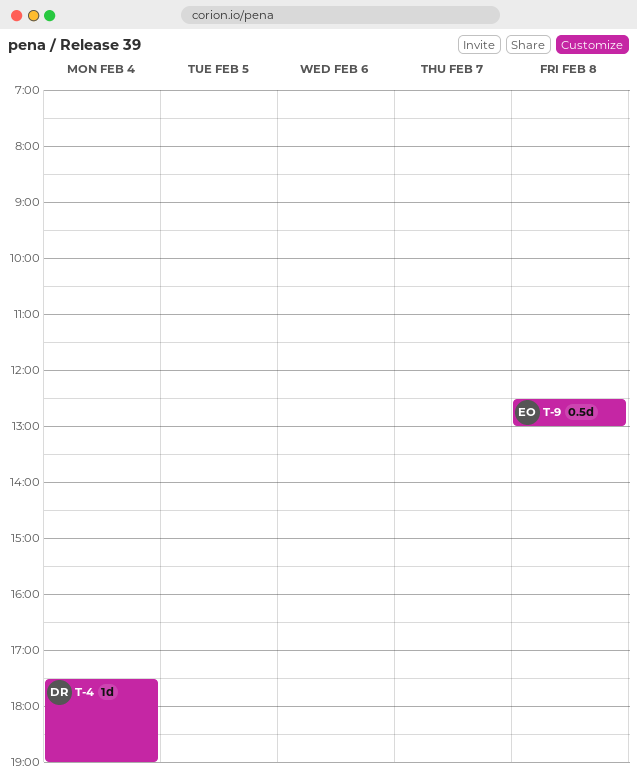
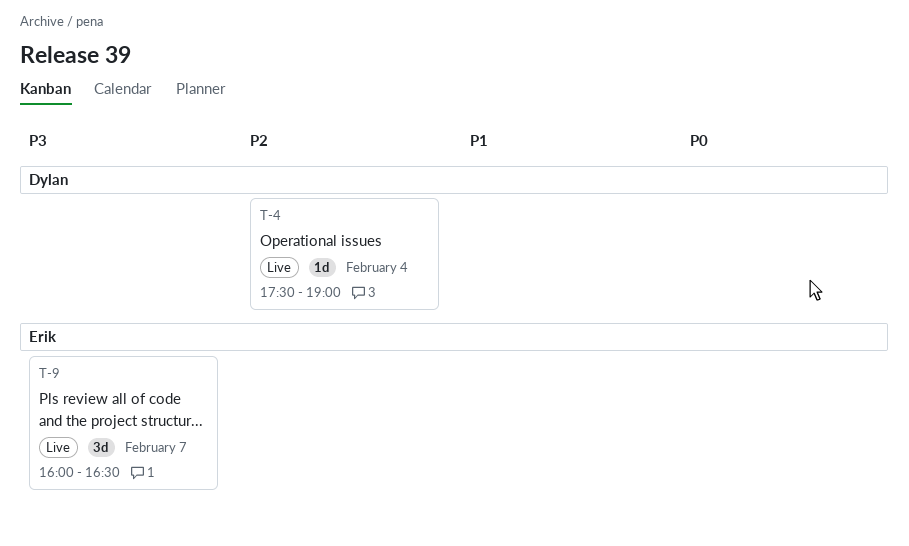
T-9, estimate: 0.5d -> 3d
T-9, day: Feb 8 -> Feb 7
T-9, begins: 12:30 -> 16:00
T-9, ends: 13:00 -> 16:30

